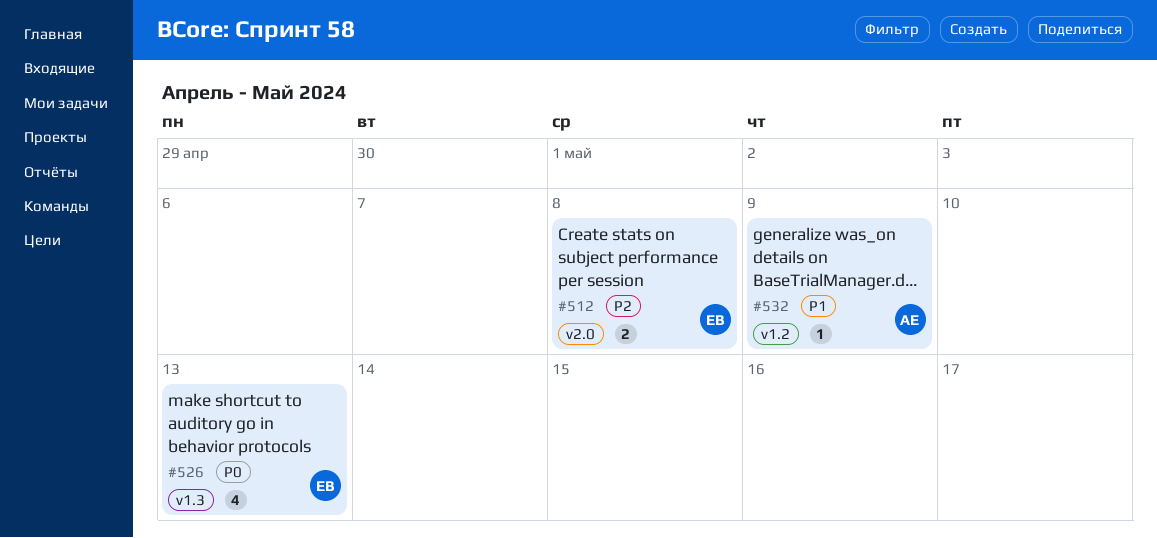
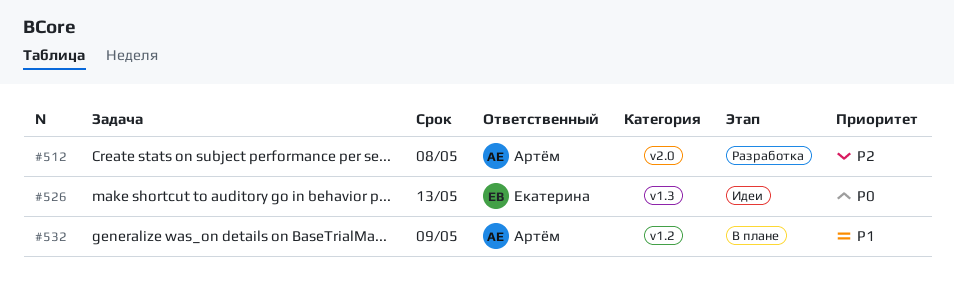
#512, owner: Екатерина -> Артём

